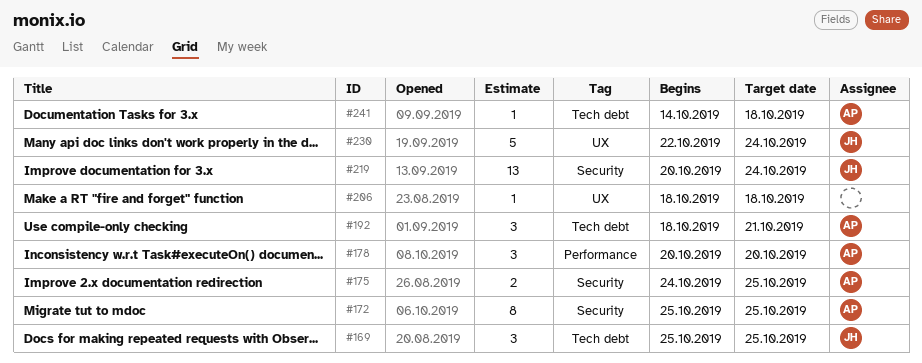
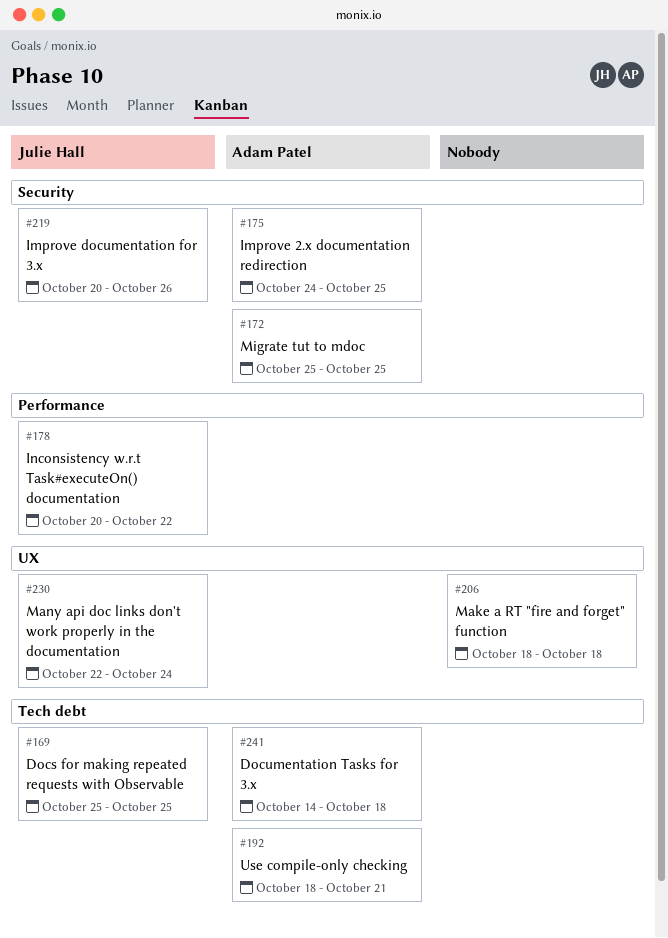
#178, owner: Adam Patel -> Julie Hall
#178, due: Oct 20 -> Oct 22
#219, due: Oct 24 -> Oct 26

